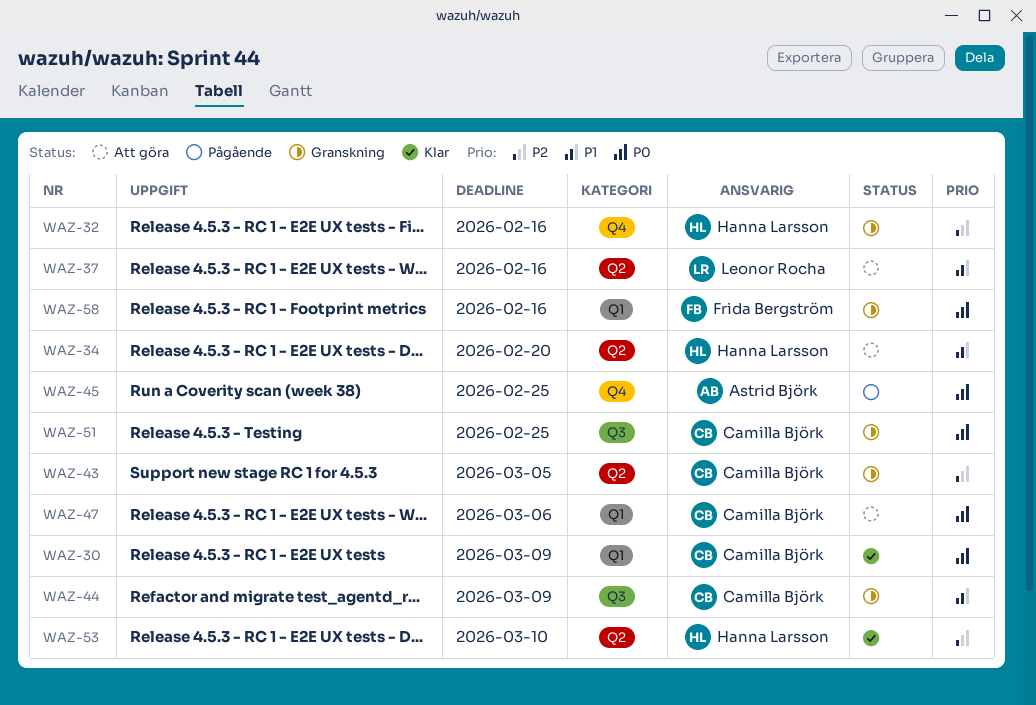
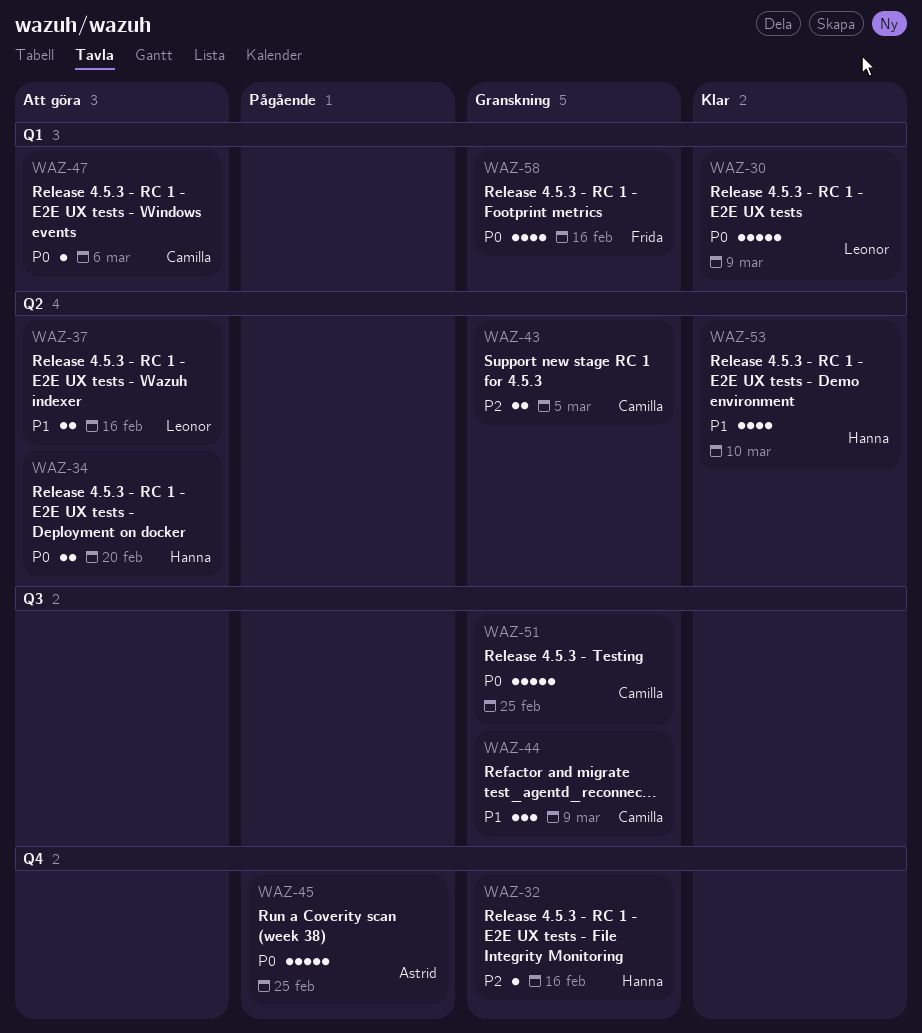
WAZ-30, owner: Camilla Björk -> Leonor Rocha
WAZ-34, priority: P1 -> P0
WAZ-53, priority: P2 -> P1

